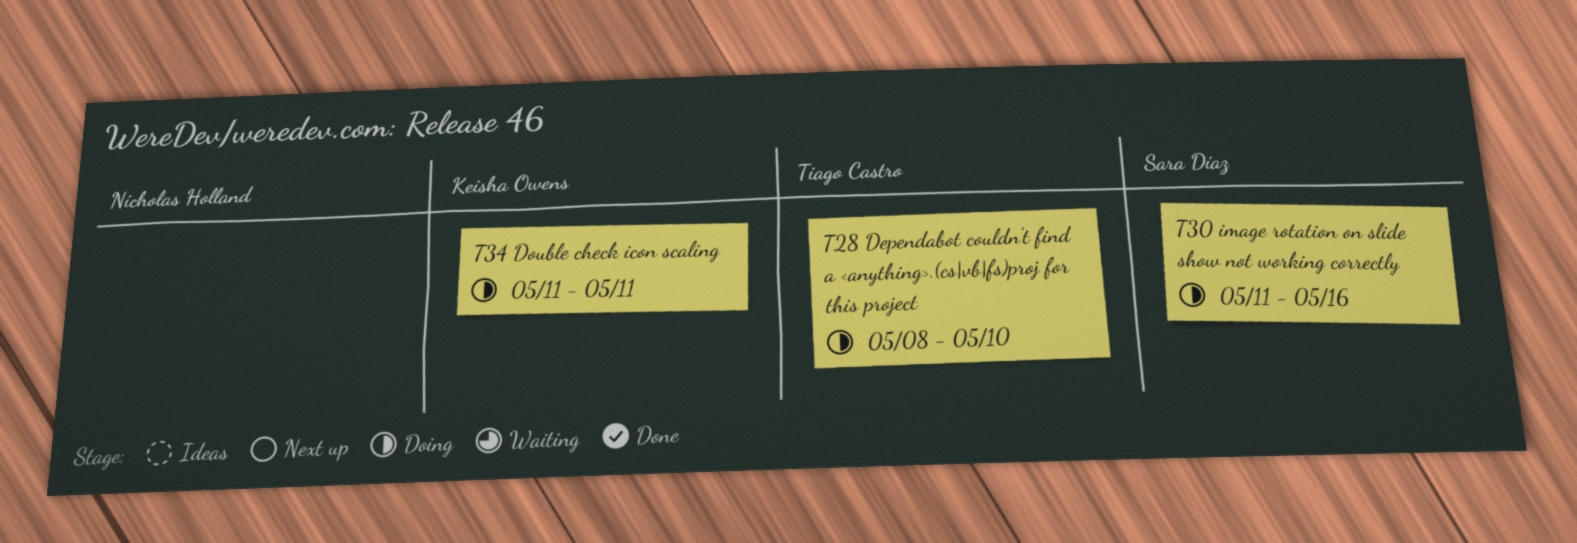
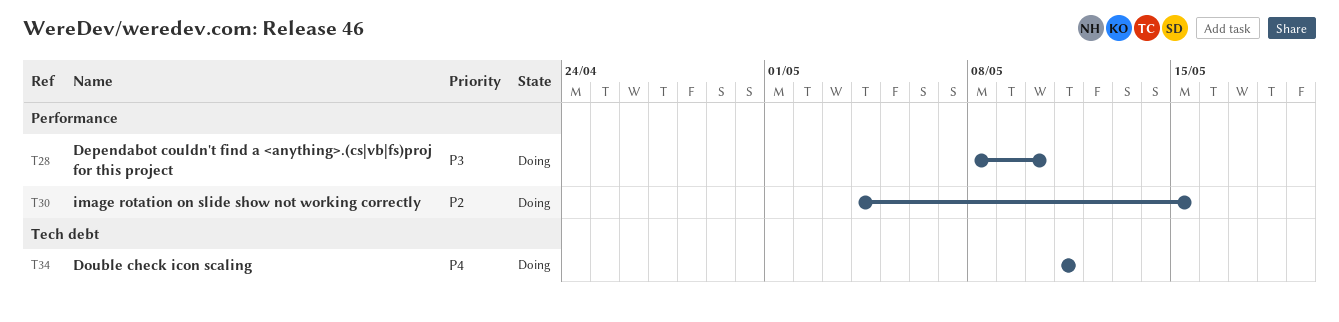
T30, start: May 11 -> May 4
T30, due: May 16 -> May 15

